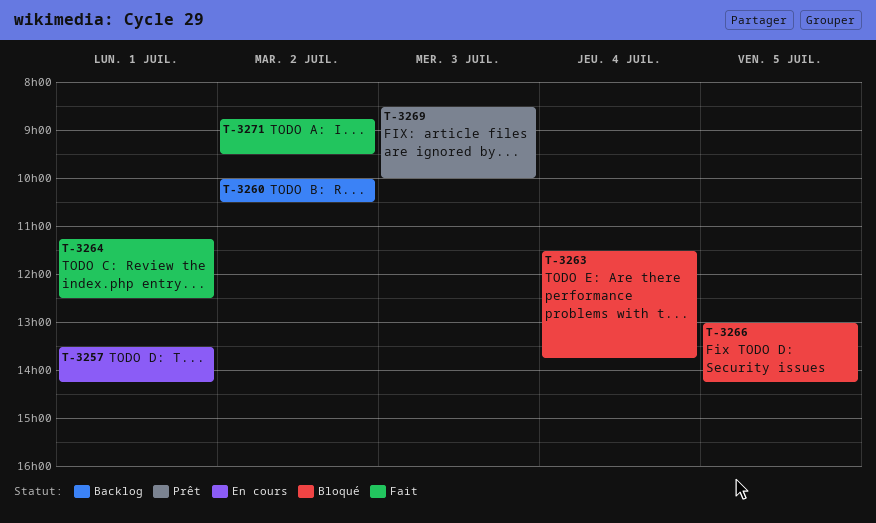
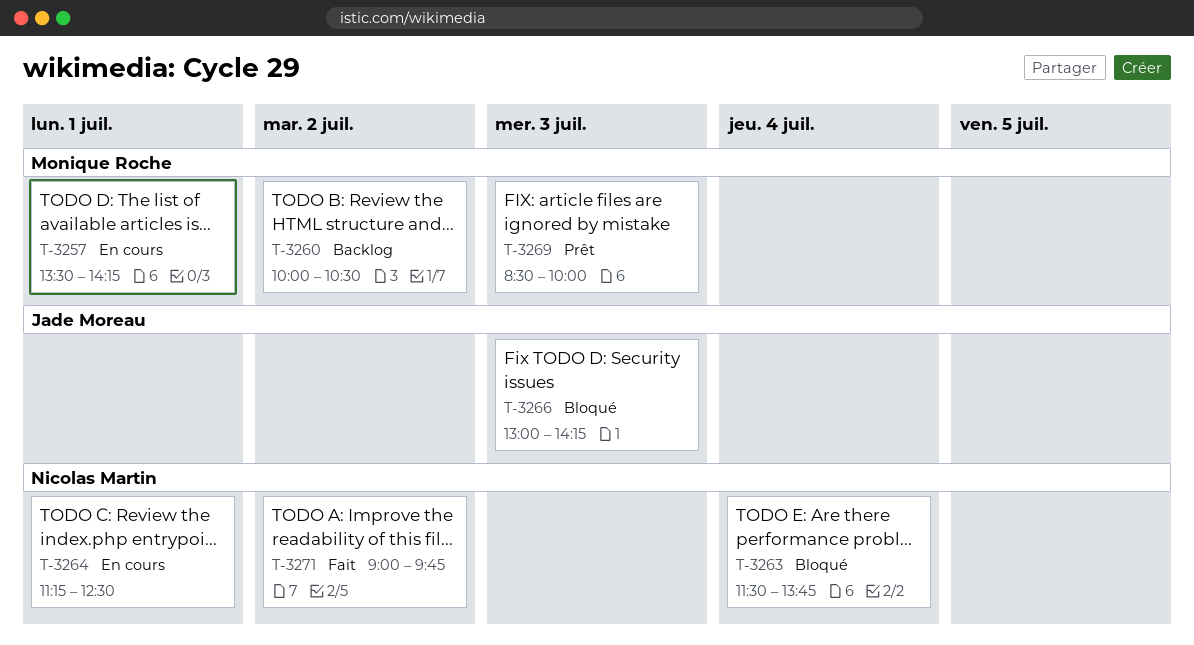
T-3264, status: Fait -> En cours
T-3266, day: Jul 5 -> Jul 3
T-3271, begins: 08:45 -> 09:00
T-3271, ends: 09:30 -> 09:45

